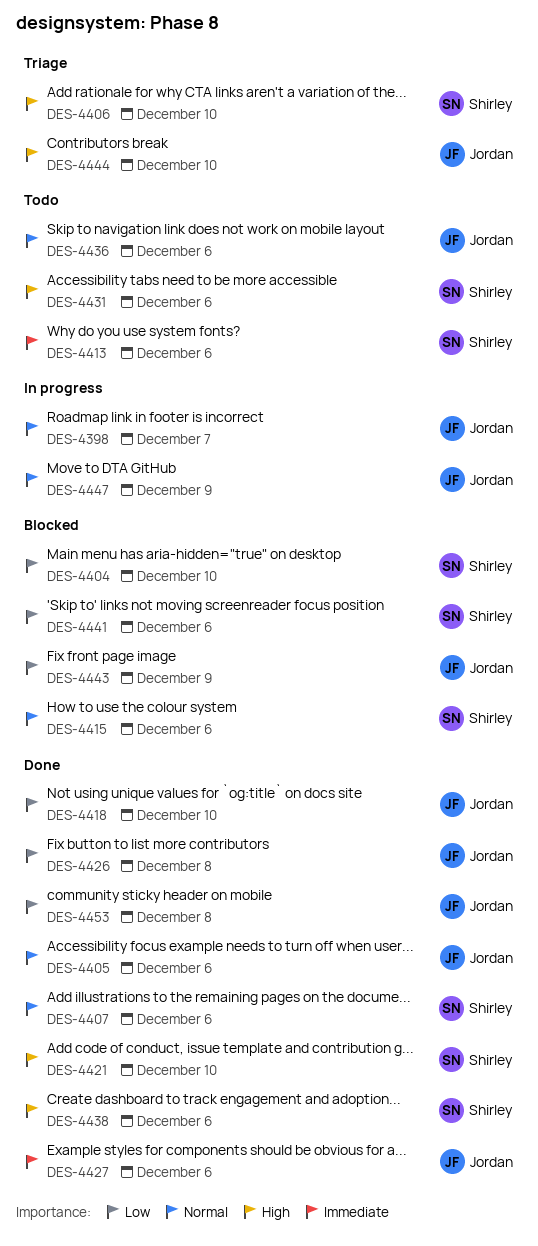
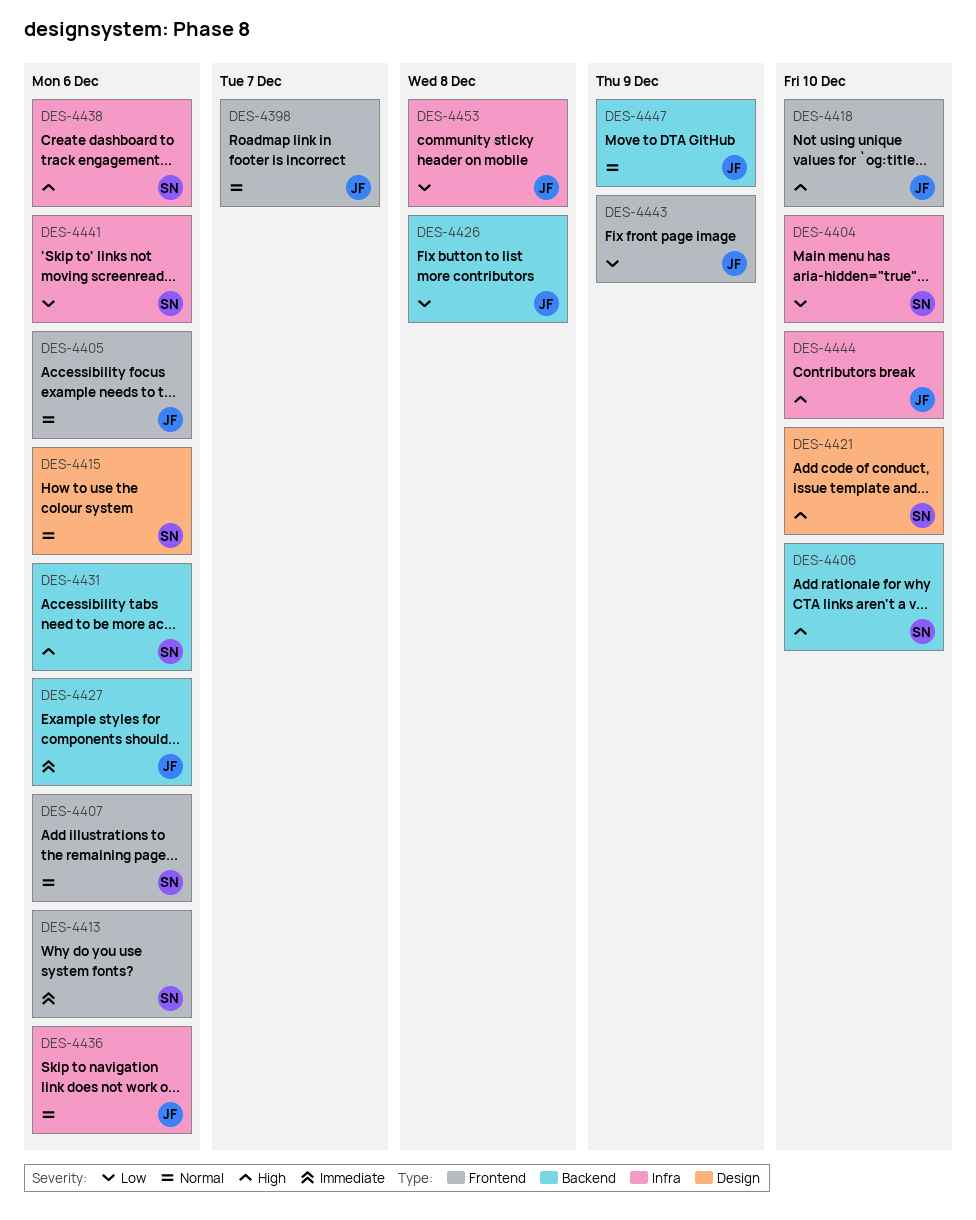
DES-4418, priority: Low -> High

